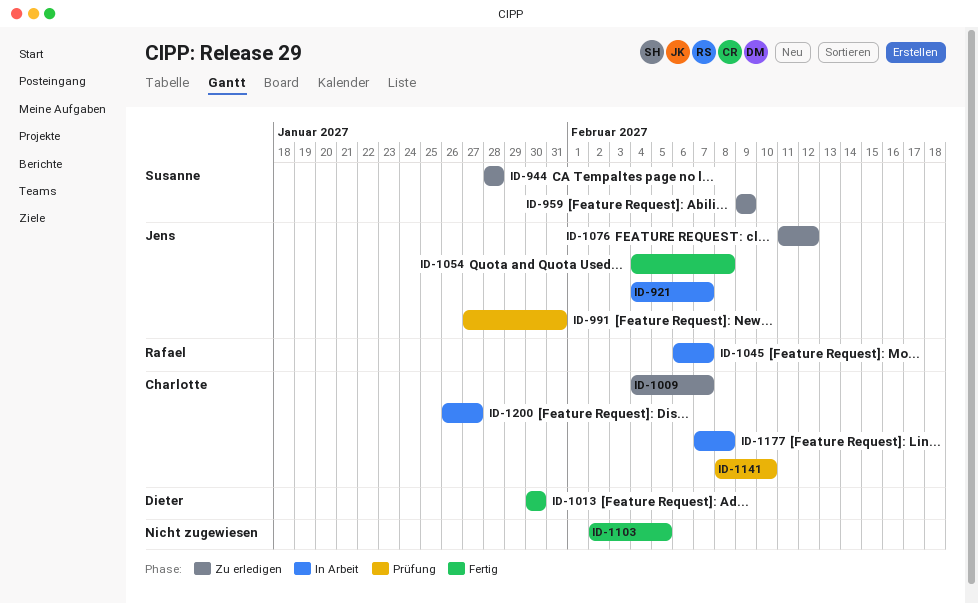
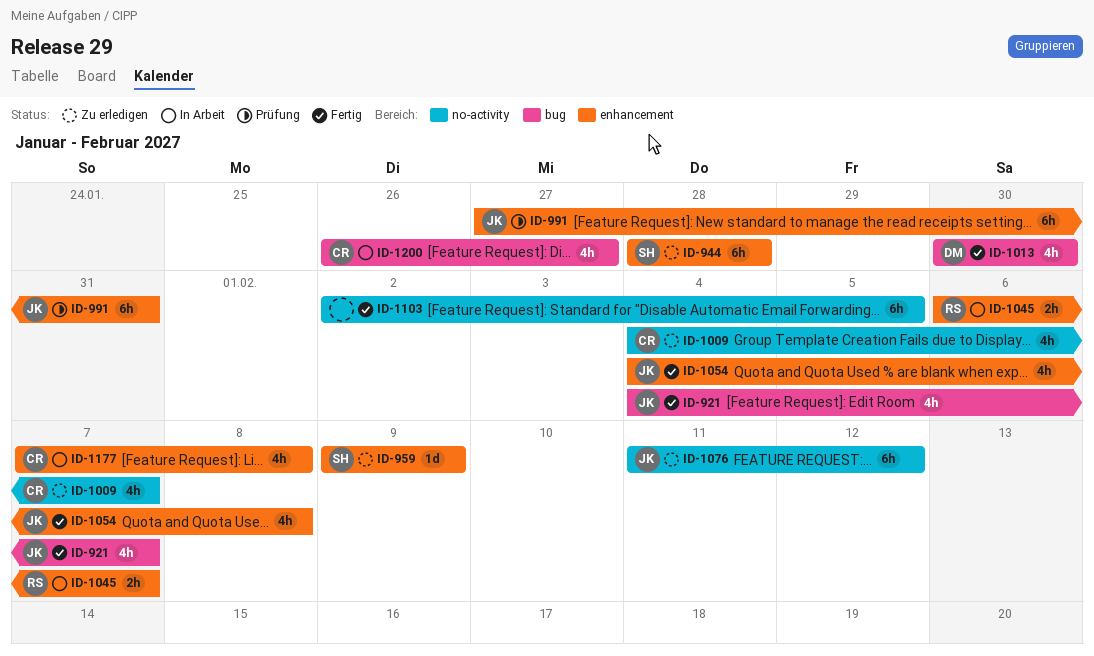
ID-921, status: In Arbeit -> Fertig
ID-1141: present -> none

